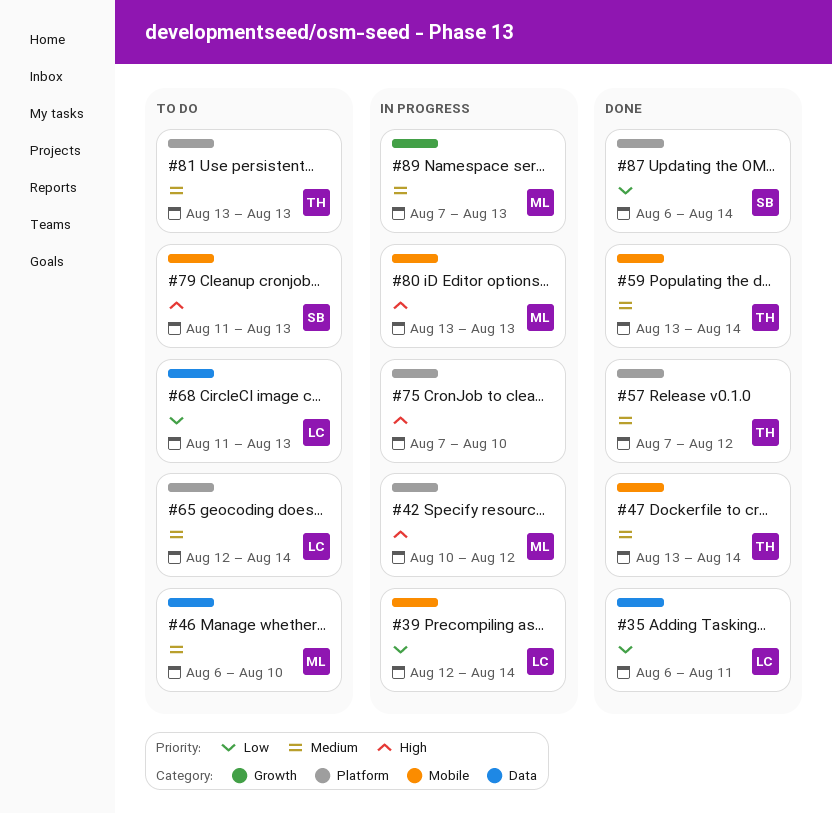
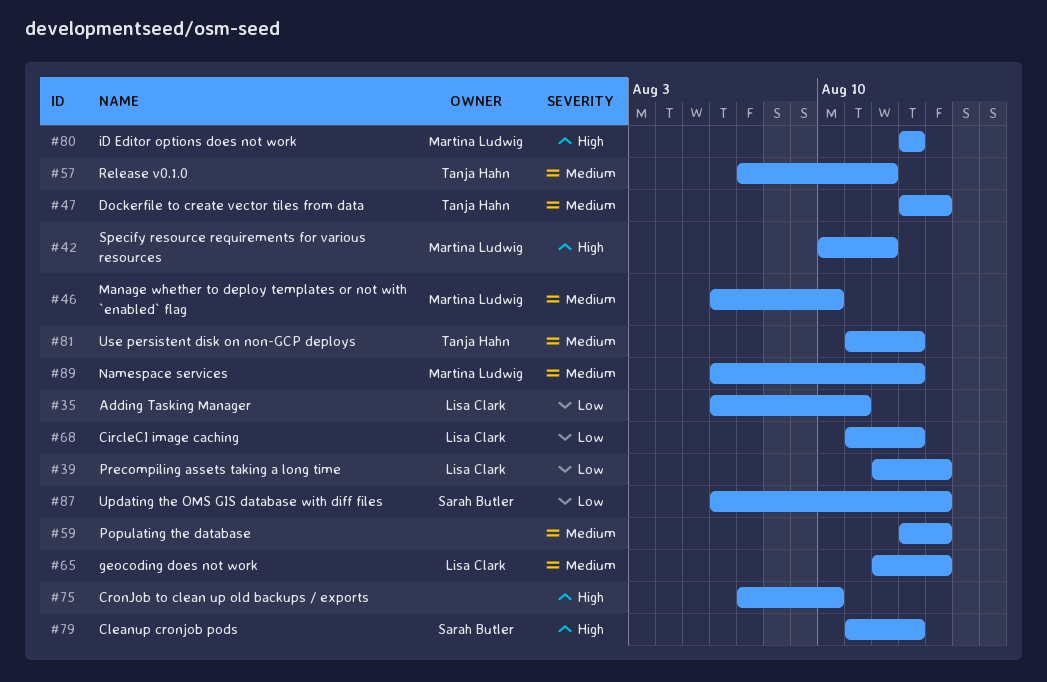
#59, owner: Tanja Hahn -> none
#81, start: Aug 13 -> Aug 11
#89, start: Aug 7 -> Aug 6

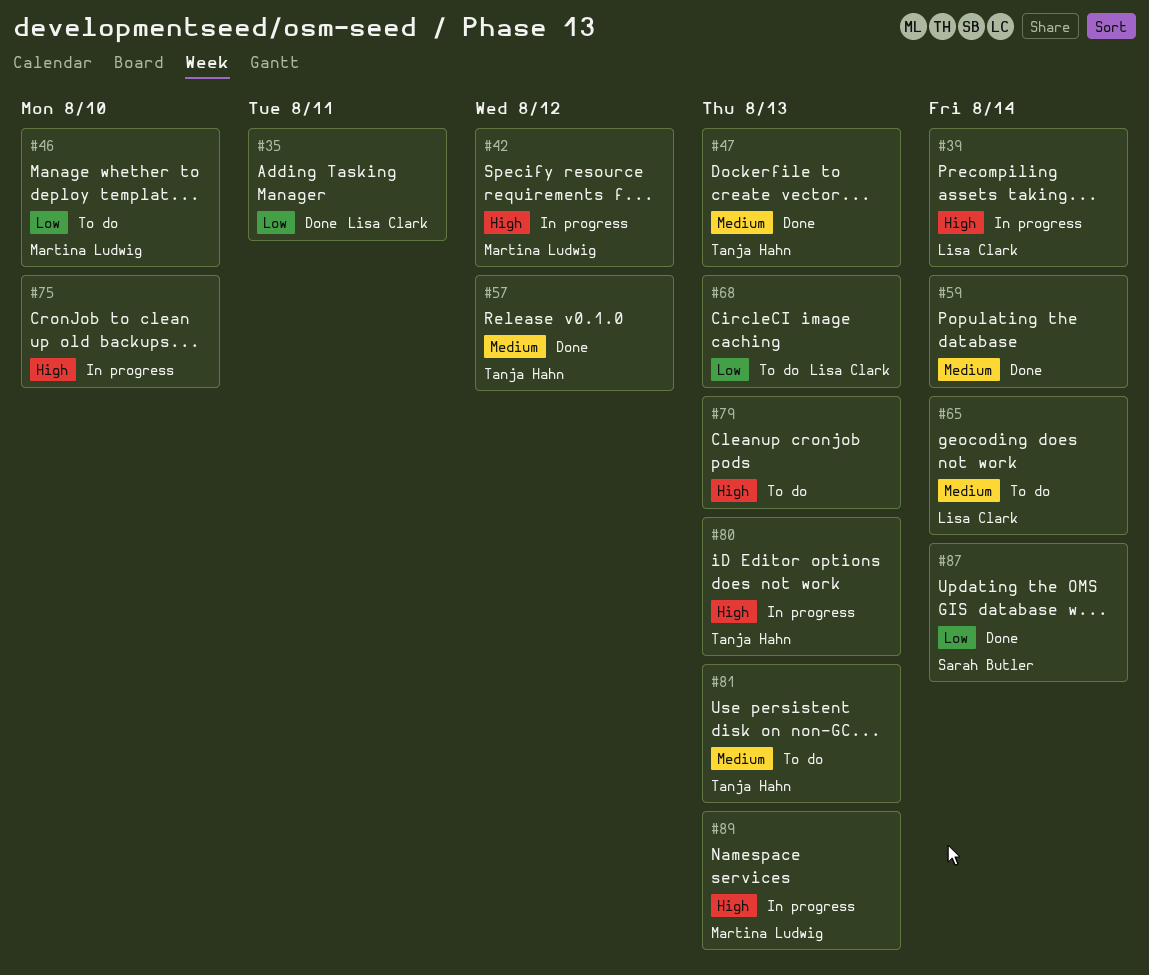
#39, priority: Low -> High
#46, priority: Medium -> Low
#47, due: Aug 14 -> Aug 13
#79, owner: Sarah Butler -> none
#80, owner: Martina Ludwig -> Tanja Hahn
#89, priority: Medium -> High

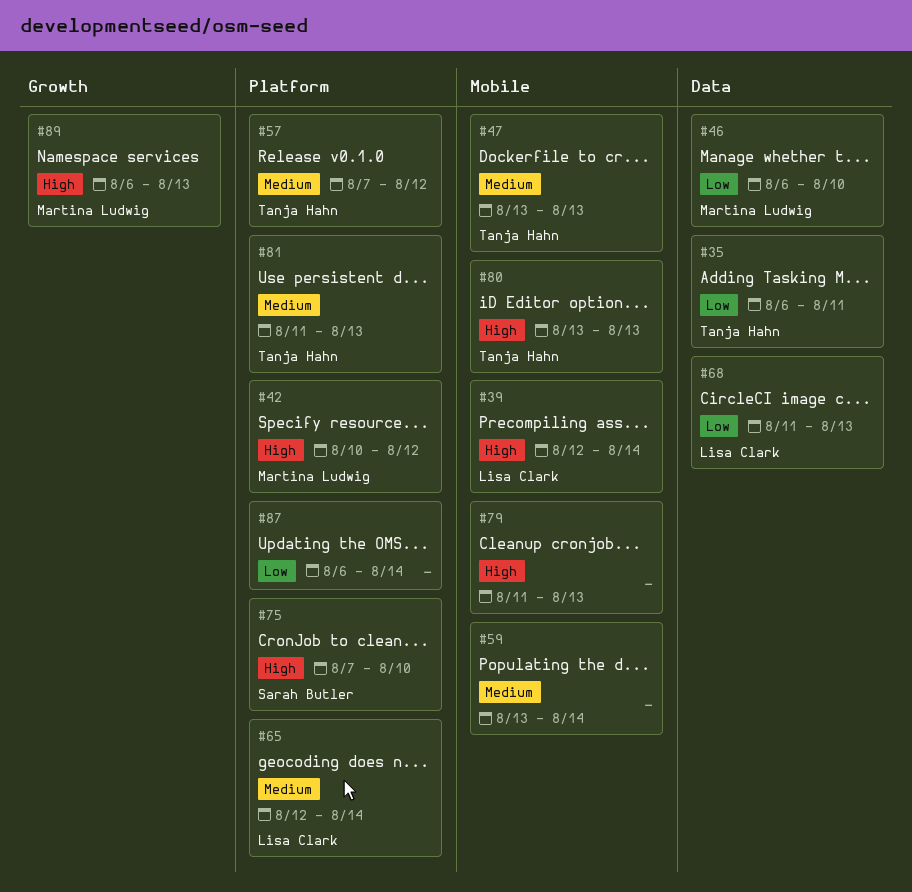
#35, owner: Lisa Clark -> Tanja Hahn
#75, owner: none -> Sarah Butler
#87, owner: Sarah Butler -> none

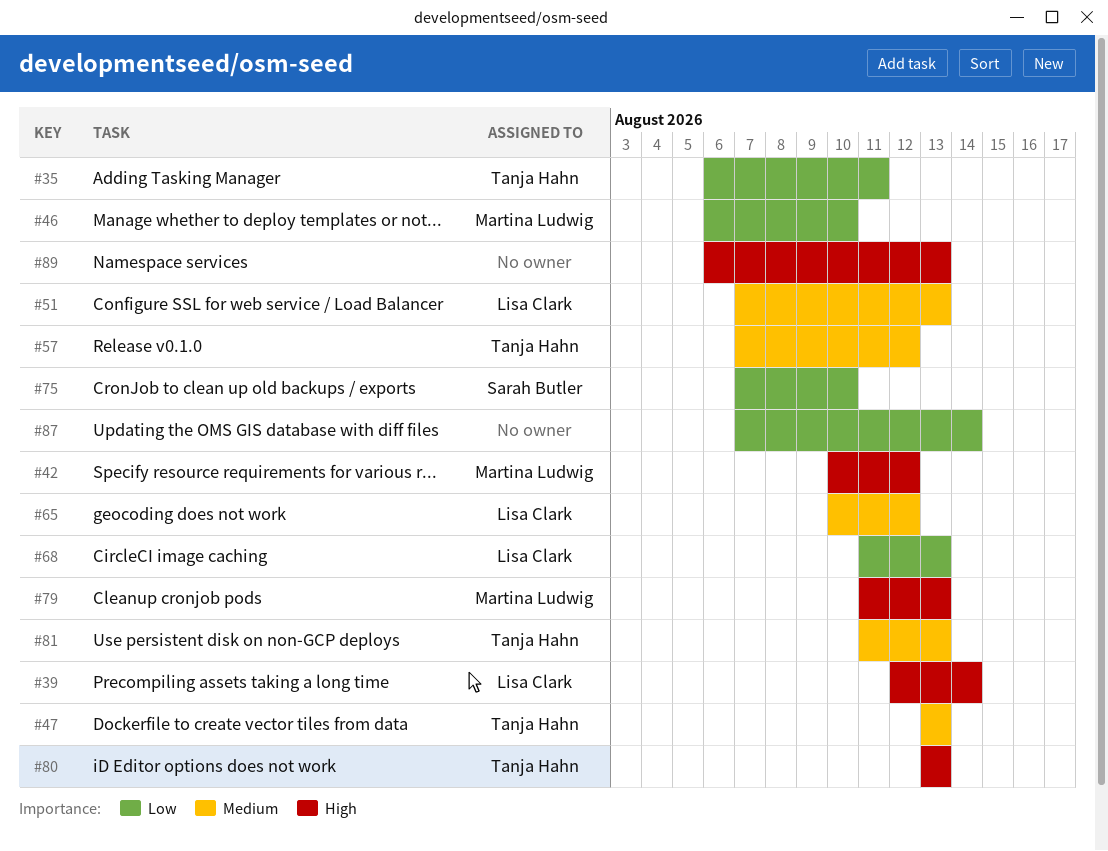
#51: none -> present
#59: present -> none
#65, start: Aug 12 -> Aug 10
#65, due: Aug 14 -> Aug 12
#75, priority: High -> Low
#79, owner: none -> Martina Ludwig
#87, start: Aug 6 -> Aug 7
#89, owner: Martina Ludwig -> none

